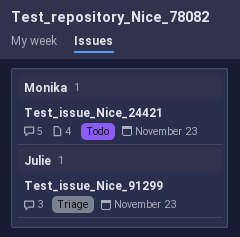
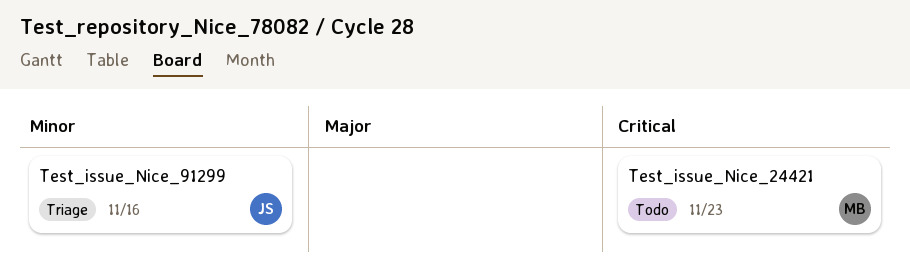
Test_issue_Nice_91299, due: Nov 23 -> Nov 16

